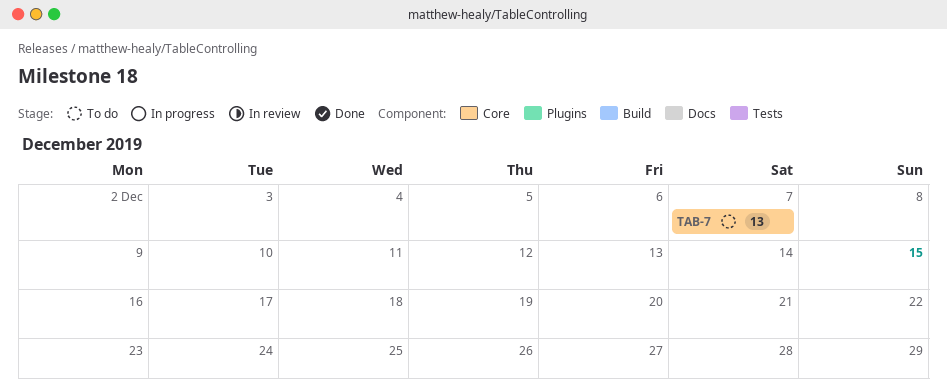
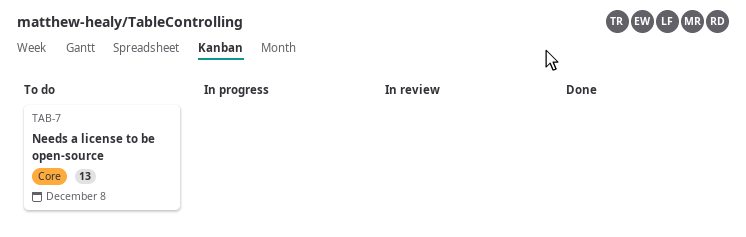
TAB-7, due: Dec 7 -> Dec 8

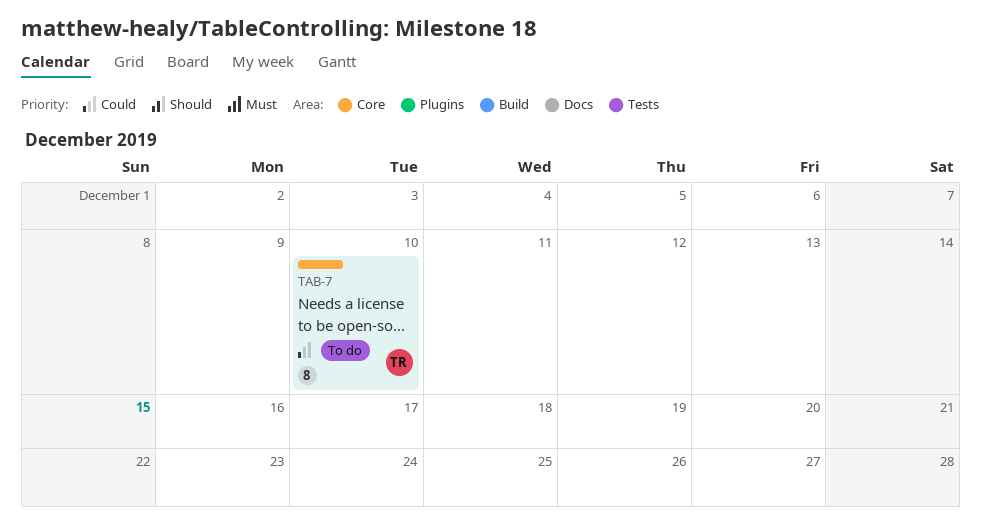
TAB-7, estimate: 13 -> 8
TAB-7, due: Dec 8 -> Dec 10

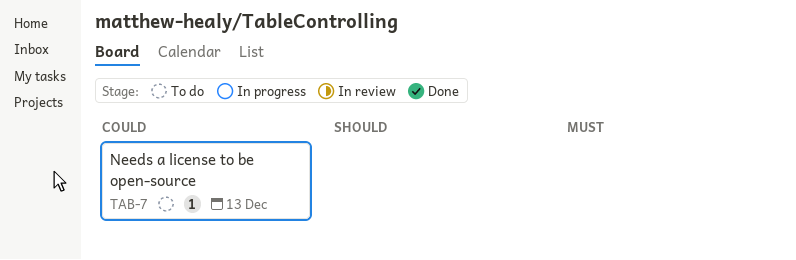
TAB-7, estimate: 8 -> 1
TAB-7, due: Dec 10 -> Dec 13

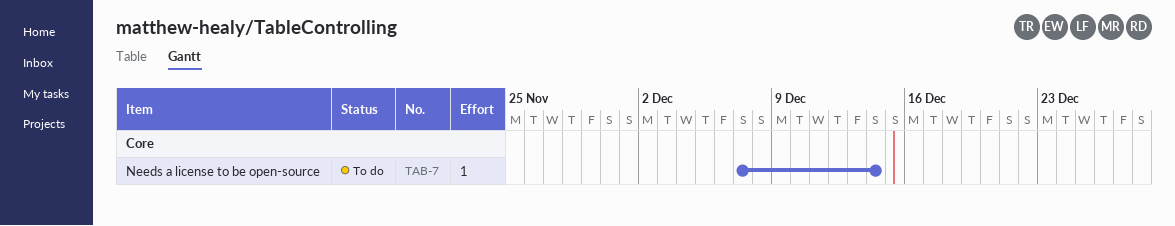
TAB-7, due: Dec 13 -> Dec 14

